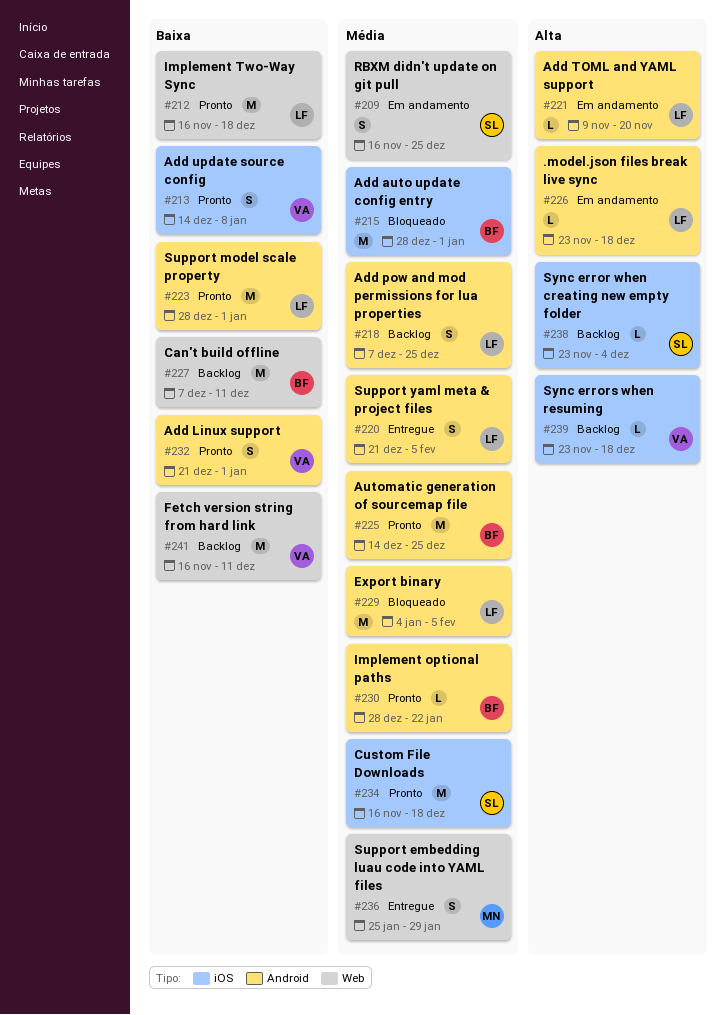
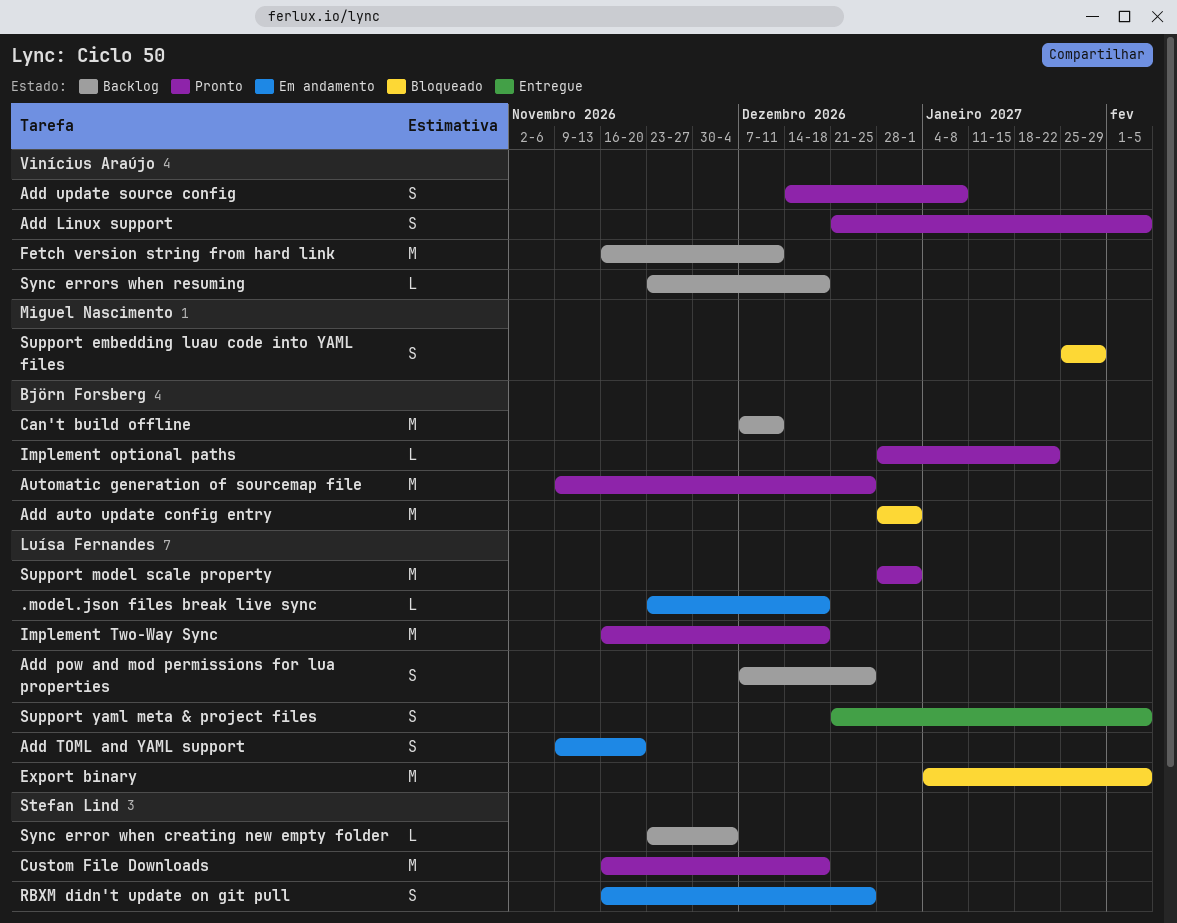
Add Linux support, due: Jan 1 -> Feb 5
Add TOML and YAML support, estimate: L -> S
Automatic generation of sourcemap file, start: Dec 14 -> Nov 9
Support embedding luau code into YAML files, status: Entregue -> Bloqueado

